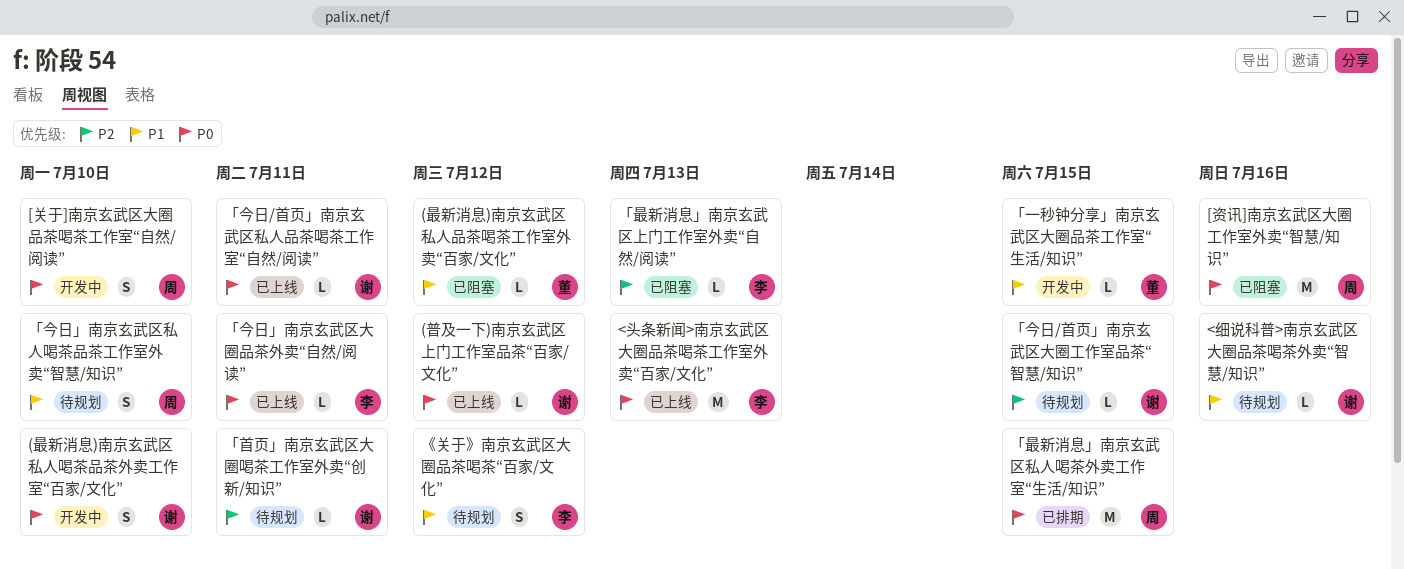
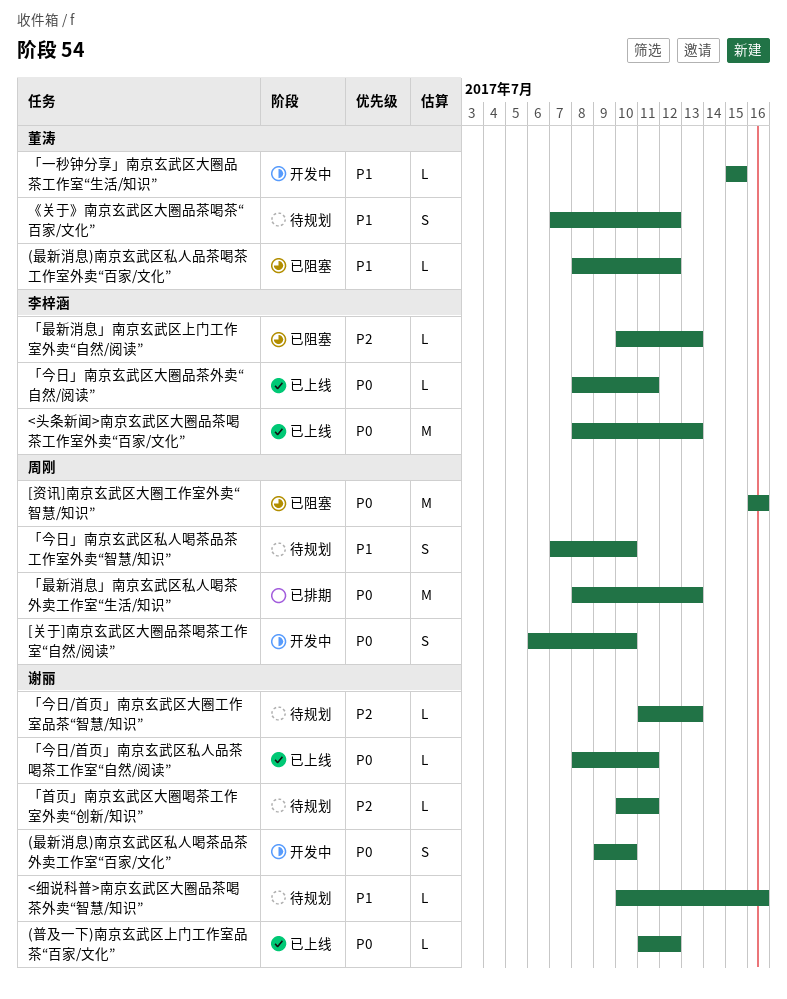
《关于》南京玄武区大圈品茶喝茶“百家/文化”, owner: 李梓涵 -> 董涛
「今日/首页」南京玄武区大圈工作室品茶“智慧/知识”, due: Jul 15 -> Jul 13
「最新消息」南京玄武区私人喝茶外卖工作室“生活/知识”, due: Jul 15 -> Jul 13

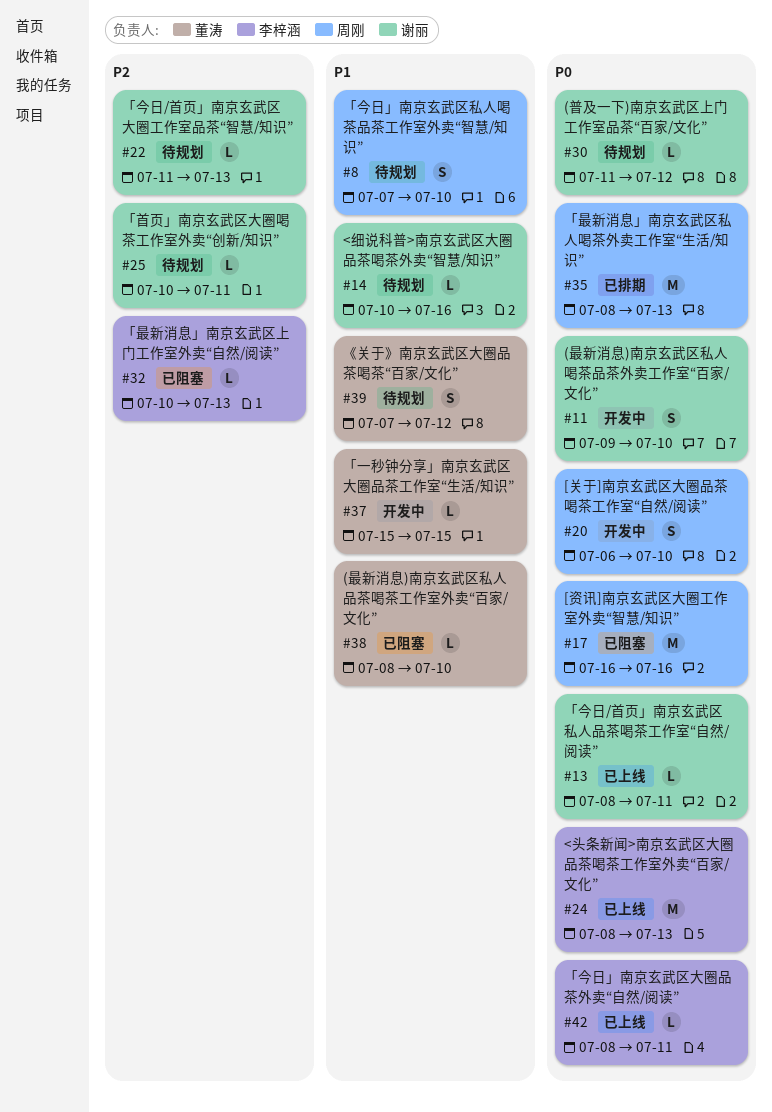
(普及一下)南京玄武区上门工作室品茶“百家/文化”, status: 已上线 -> 待规划
(最新消息)南京玄武区私人品茶喝茶工作室外卖“百家/文化”, due: Jul 12 -> Jul 10

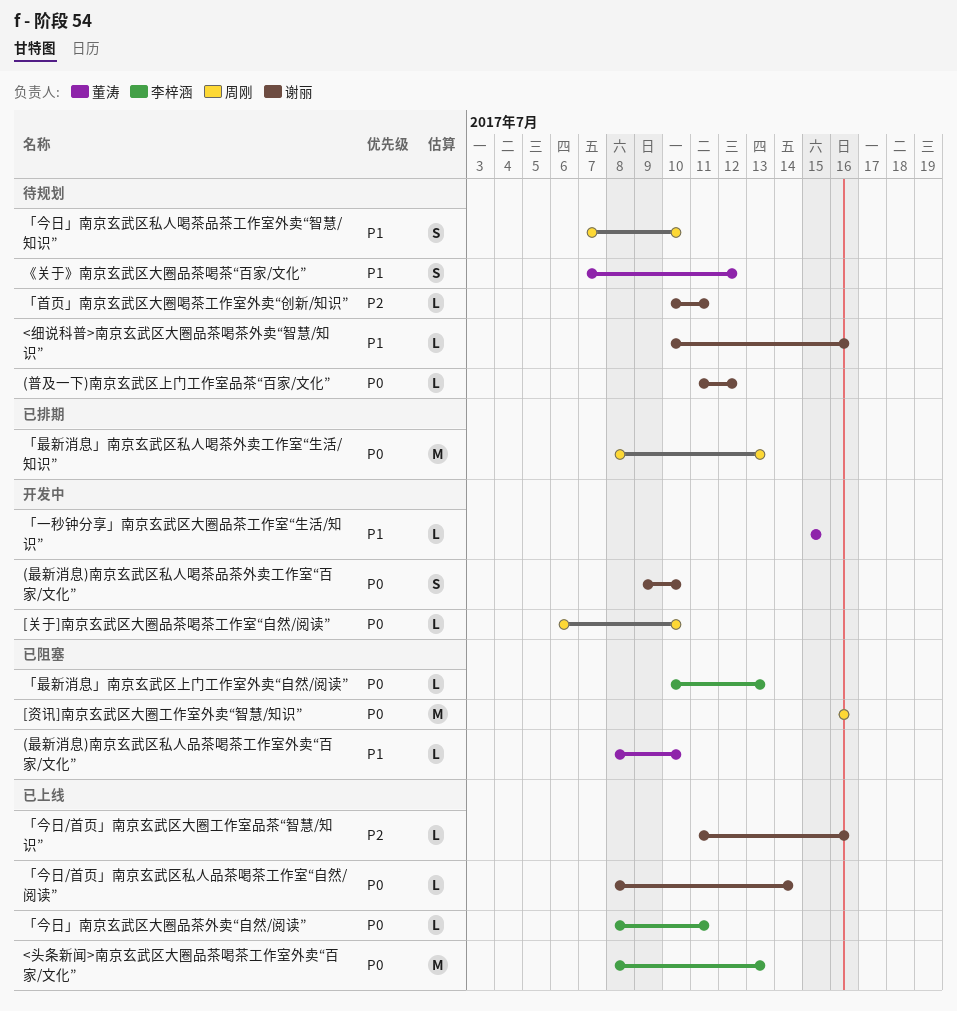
[关于]南京玄武区大圈品茶喝茶工作室“自然/阅读”, estimate: S -> L
「今日/首页」南京玄武区大圈工作室品茶“智慧/知识”, status: 待规划 -> 已上线
「今日/首页」南京玄武区大圈工作室品茶“智慧/知识”, due: Jul 13 -> Jul 16
「今日/首页」南京玄武区私人品茶喝茶工作室“自然/阅读”, due: Jul 11 -> Jul 14
「最新消息」南京玄武区上门工作室外卖“自然/阅读”, priority: P2 -> P0

